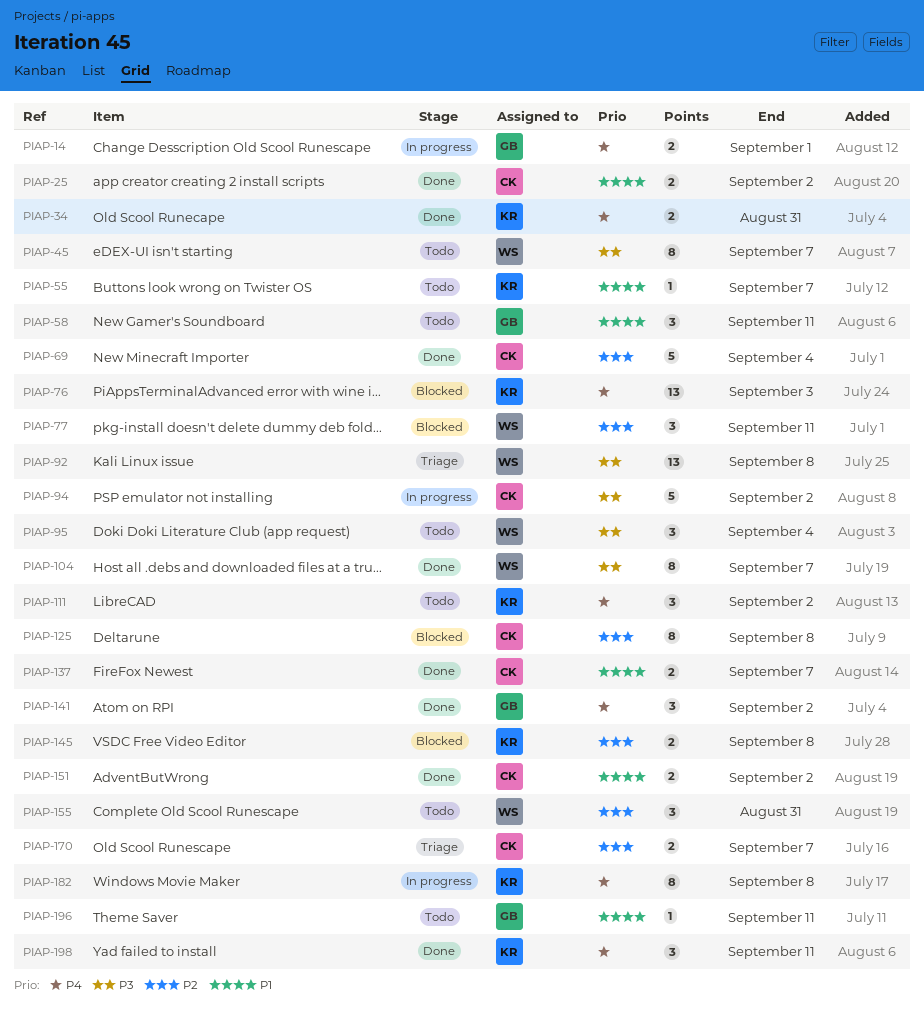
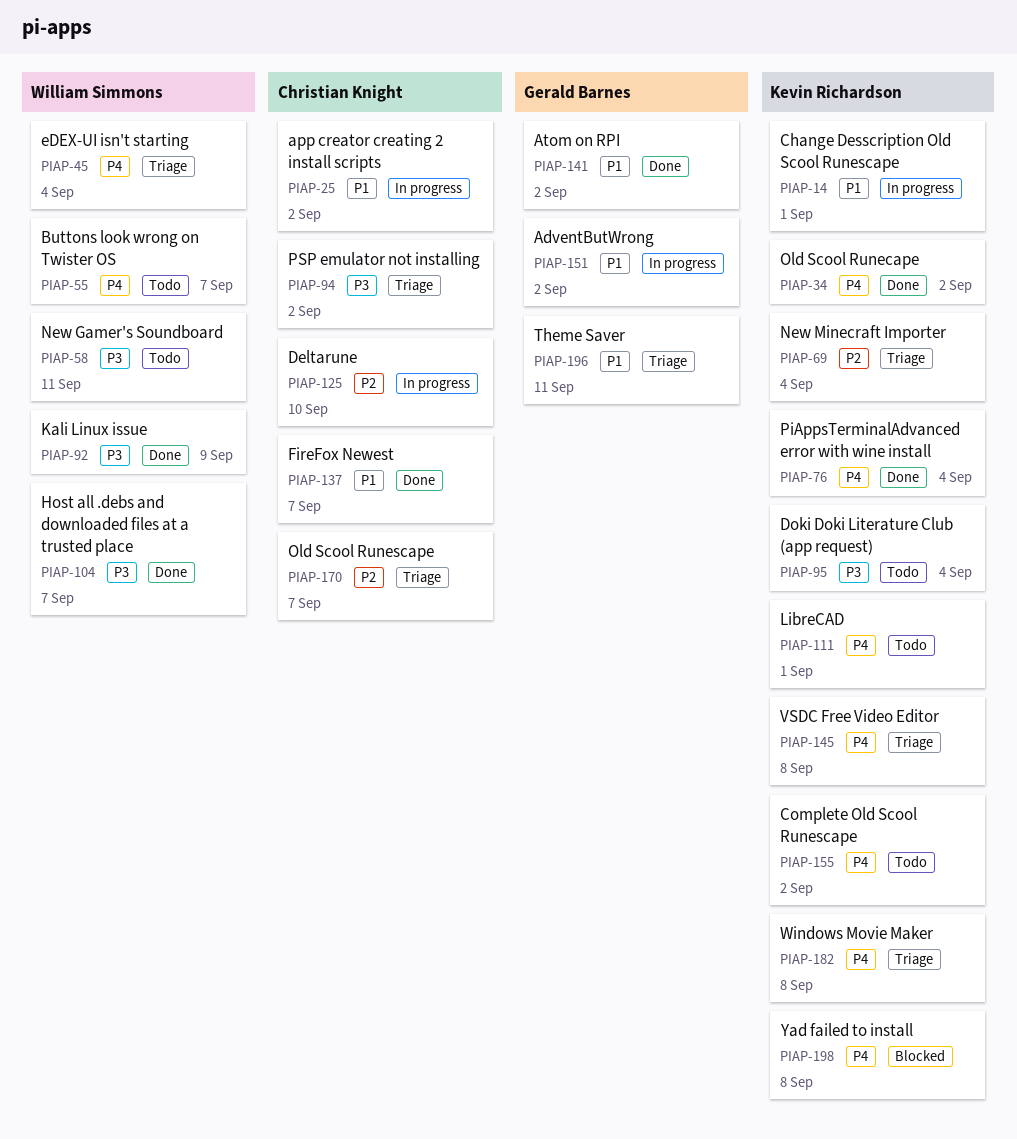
PIAP-14, owner: Gerald Barnes -> Kevin Richardson
PIAP-14, priority: P4 -> P1
PIAP-25, status: Done -> In progress
PIAP-34, due: Aug 31 -> Sep 2
PIAP-45, status: Todo -> Triage
PIAP-45, priority: P3 -> P4
PIAP-45, due: Sep 7 -> Sep 4
PIAP-55, owner: Kevin Richardson -> William Simmons
PIAP-55, priority: P1 -> P4
PIAP-58, owner: Gerald Barnes -> William Simmons
PIAP-58, priority: P1 -> P3
PIAP-69, status: Done -> Triage
PIAP-69, owner: Christian Knight -> Kevin Richardson
PIAP-76, status: Blocked -> Done
PIAP-76, due: Sep 3 -> Sep 4
PIAP-77: present -> none
PIAP-92, status: Triage -> Done
PIAP-92, due: Sep 8 -> Sep 9
PIAP-94, status: In progress -> Triage
PIAP-95, owner: William Simmons -> Kevin Richardson
PIAP-111, due: Sep 2 -> Sep 1
PIAP-125, status: Blocked -> In progress
PIAP-125, due: Sep 8 -> Sep 10
PIAP-141, priority: P4 -> P1
PIAP-145, status: Blocked -> Triage
PIAP-145, priority: P2 -> P4
PIAP-151, status: Done -> In progress
PIAP-151, owner: Christian Knight -> Gerald Barnes
PIAP-155, owner: William Simmons -> Kevin Richardson
PIAP-155, priority: P2 -> P4
PIAP-155, due: Aug 31 -> Sep 2
PIAP-182, status: In progress -> Triage
PIAP-196, status: Todo -> Triage
PIAP-198, status: Done -> Blocked
PIAP-198, due: Sep 11 -> Sep 8

